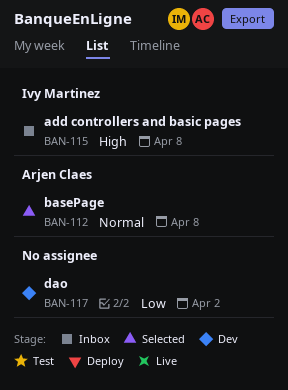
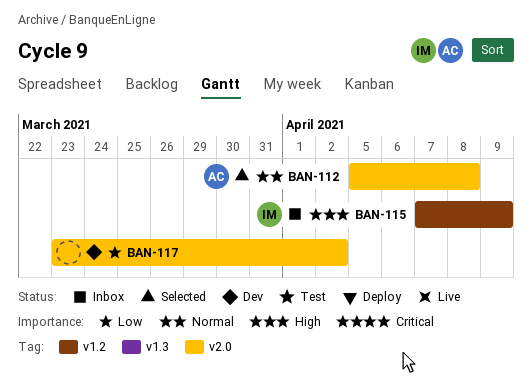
BAN-115, due: Apr 8 -> Apr 9

